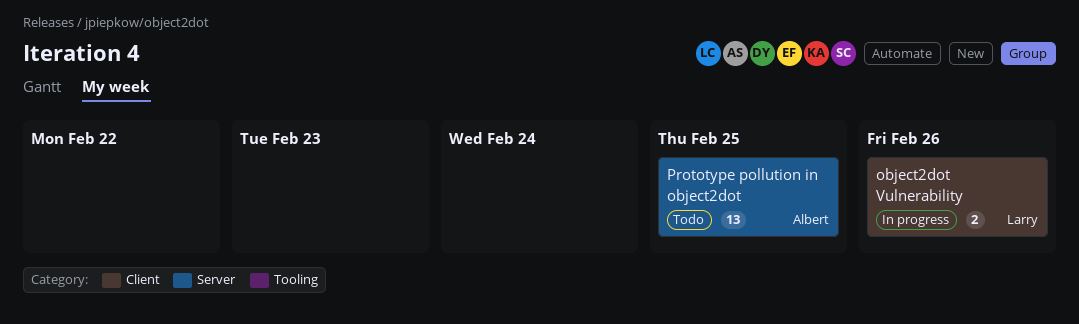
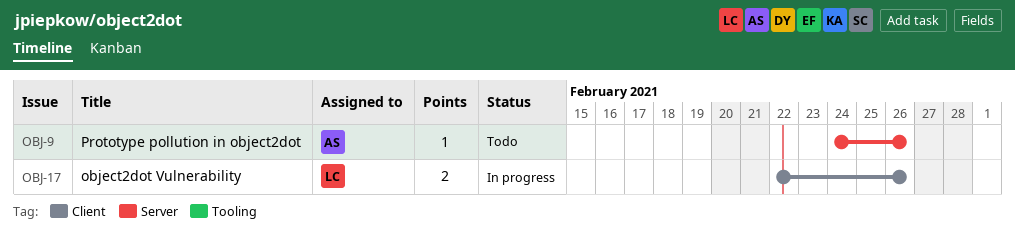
Prototype pollution in object2dot, estimate: 13 -> 1
Prototype pollution in object2dot, due: Feb 25 -> Feb 26

